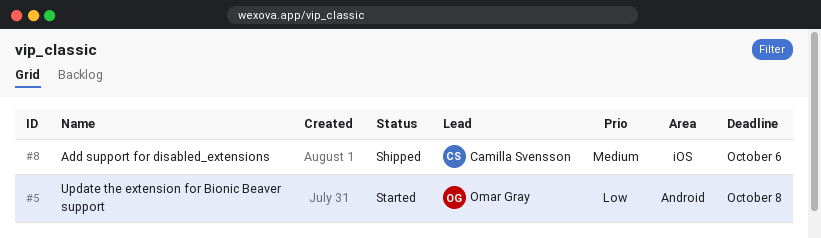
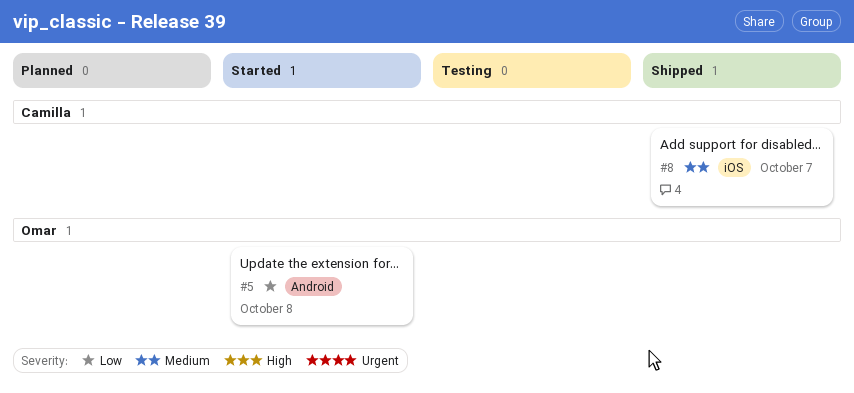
#8, due: Oct 6 -> Oct 7

